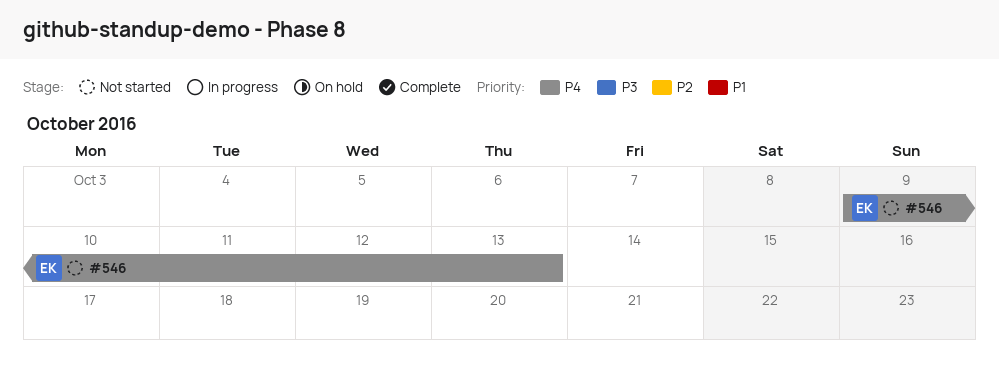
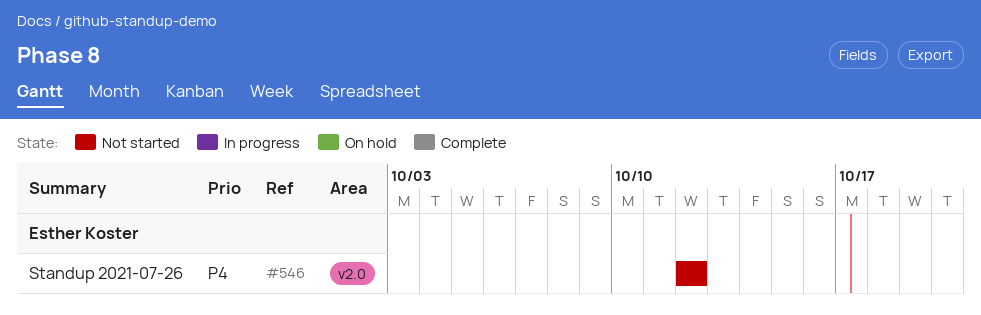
#546, start: Oct 9 -> Oct 12
#546, due: Oct 13 -> Oct 12

